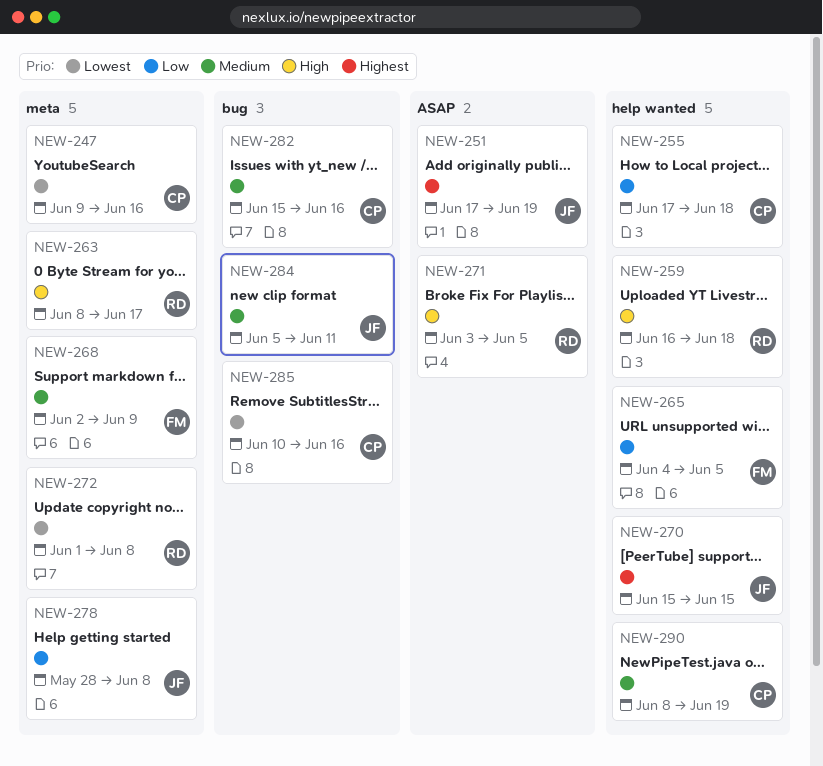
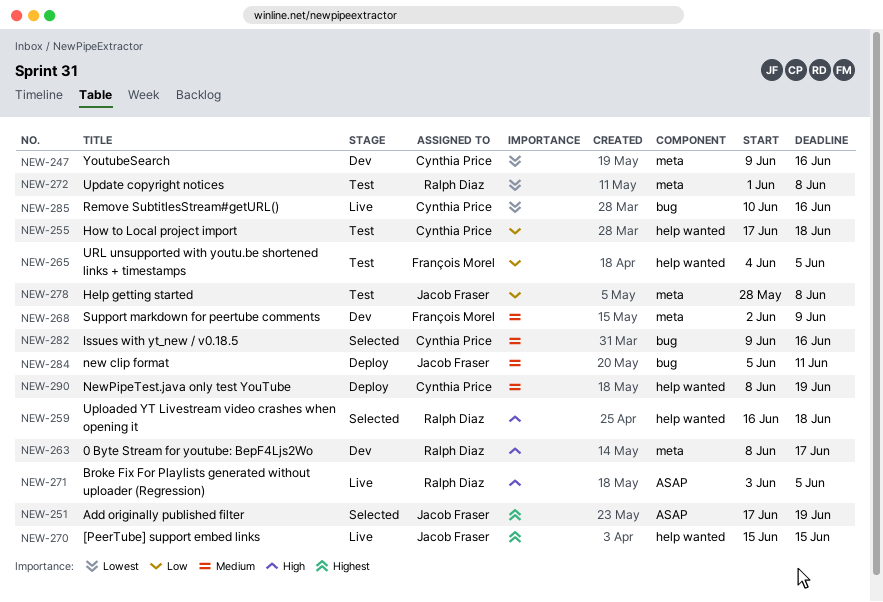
NEW-282, start: Jun 15 -> Jun 9

